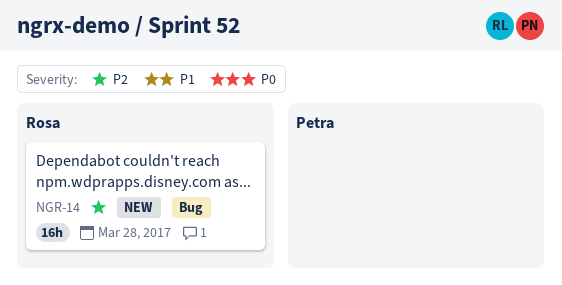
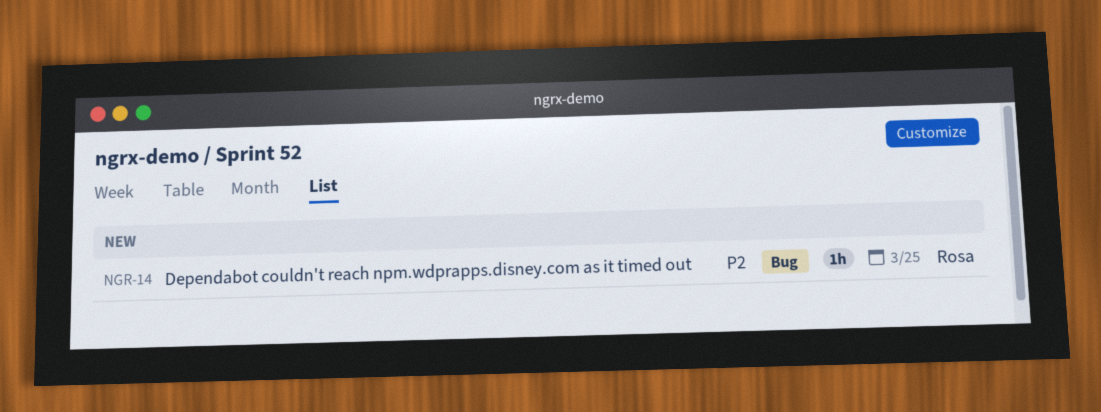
NGR-14, estimate: 16h -> 1h
NGR-14, due: Mar 28 -> Mar 25

